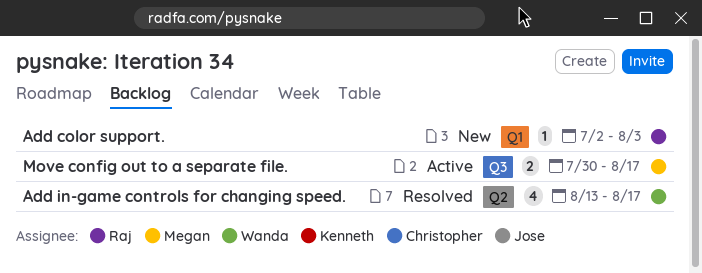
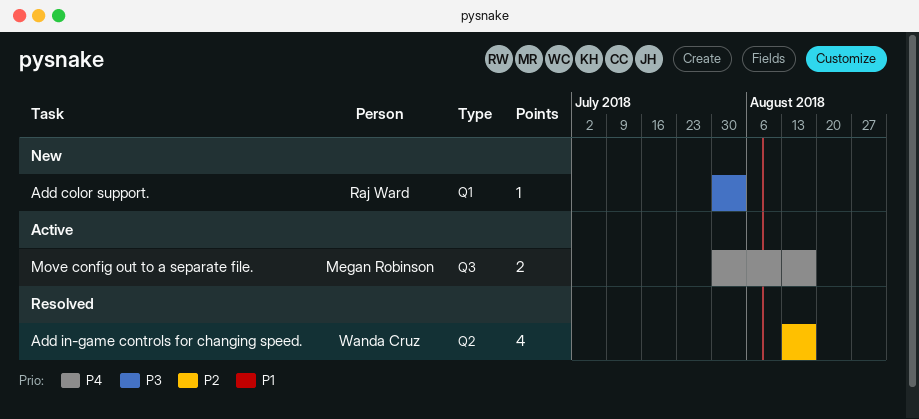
Add color support., start: Jul 2 -> Jul 30

